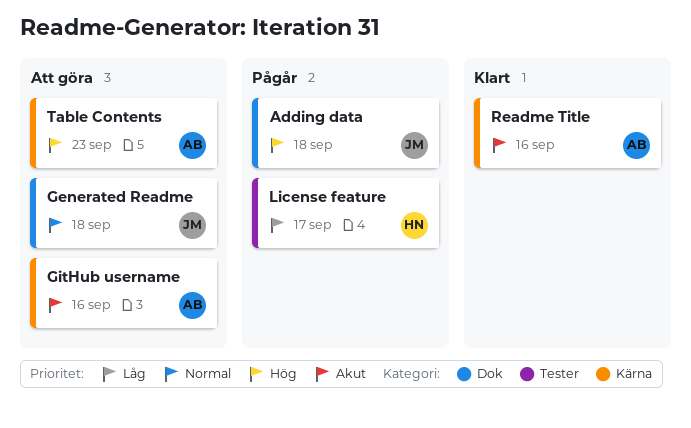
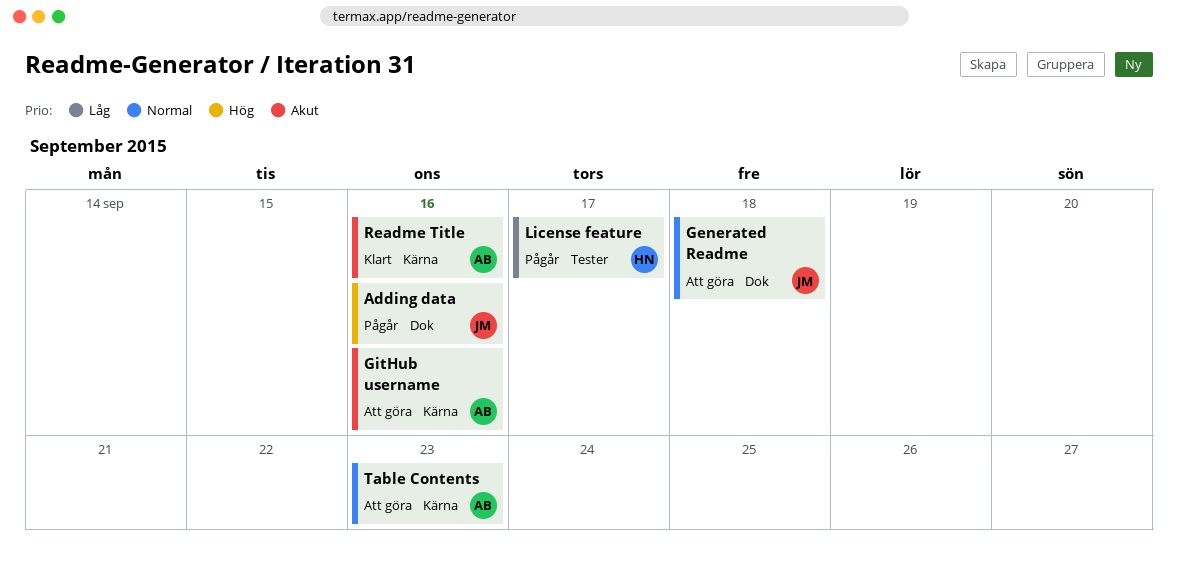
Adding data, due: Sep 18 -> Sep 16
Table Contents, priority: Hög -> Normal

